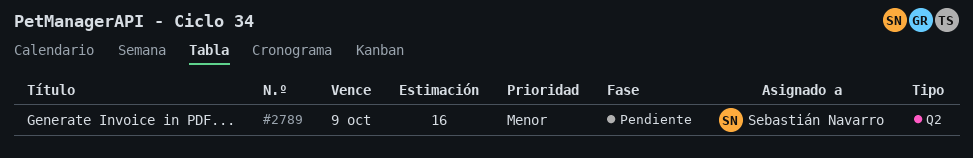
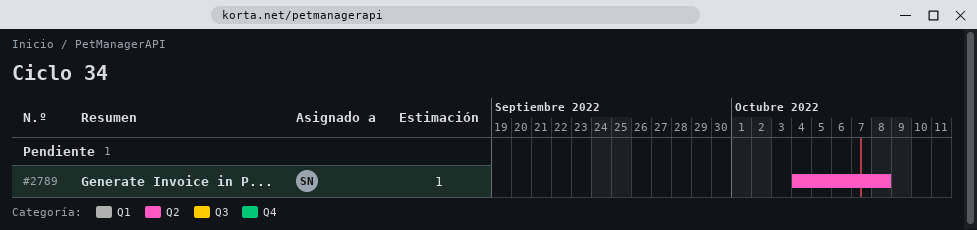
#2789, estimate: 16 -> 1
#2789, due: Oct 9 -> Oct 8

